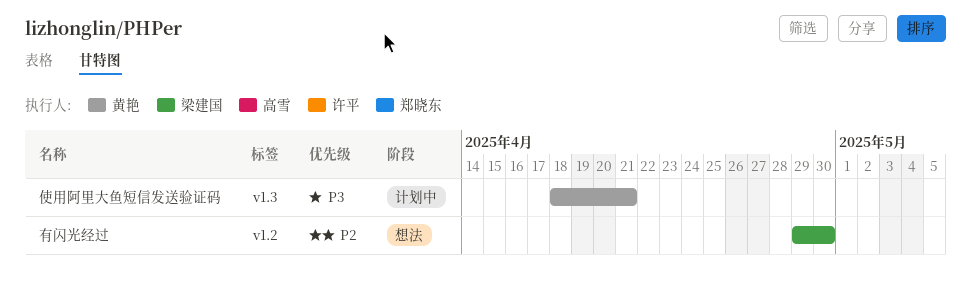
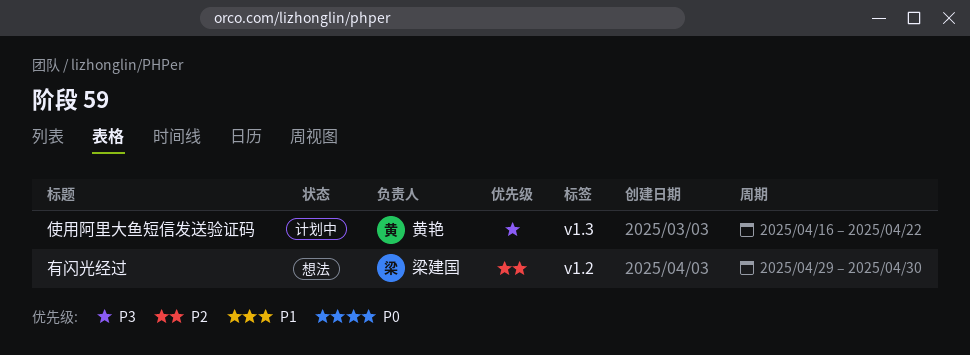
使用阿里大鱼短信发送验证码, start: Apr 18 -> Apr 16
使用阿里大鱼短信发送验证码, due: Apr 21 -> Apr 22

